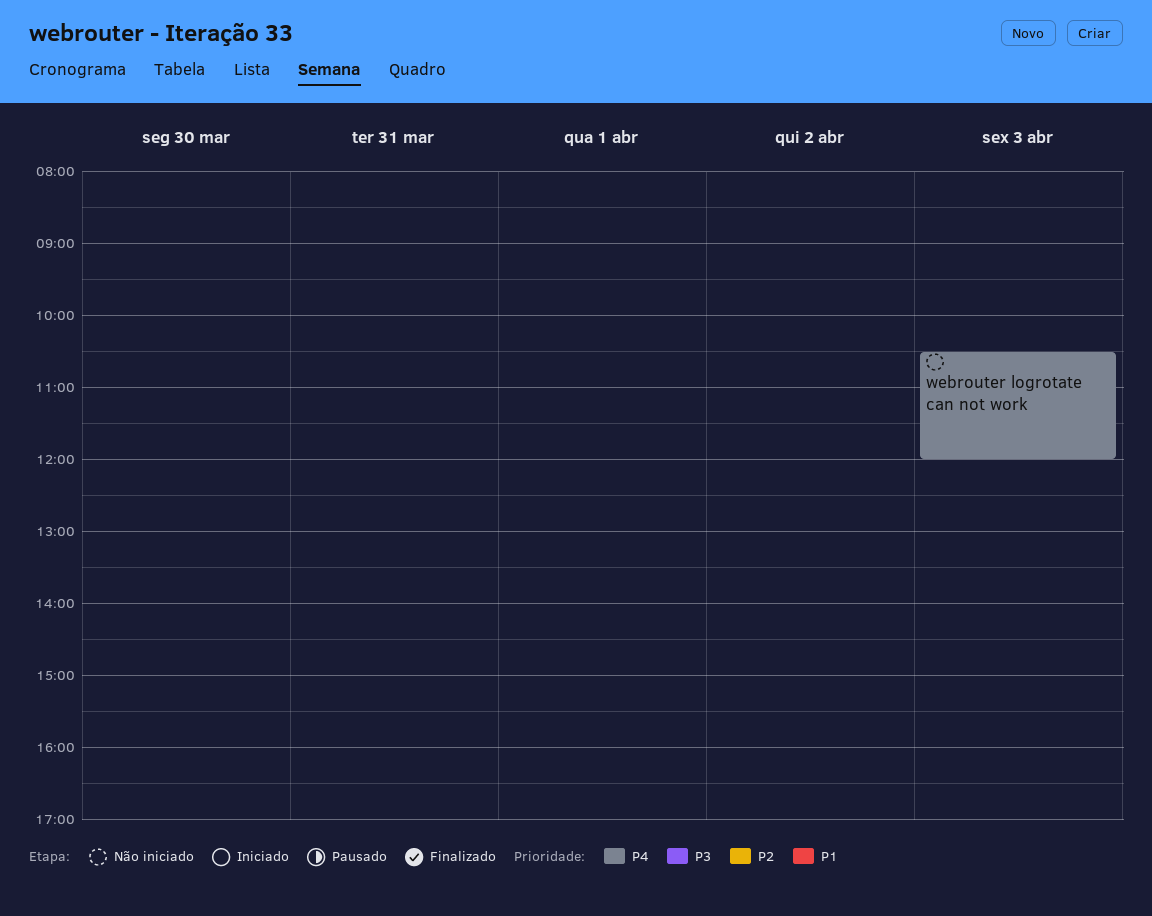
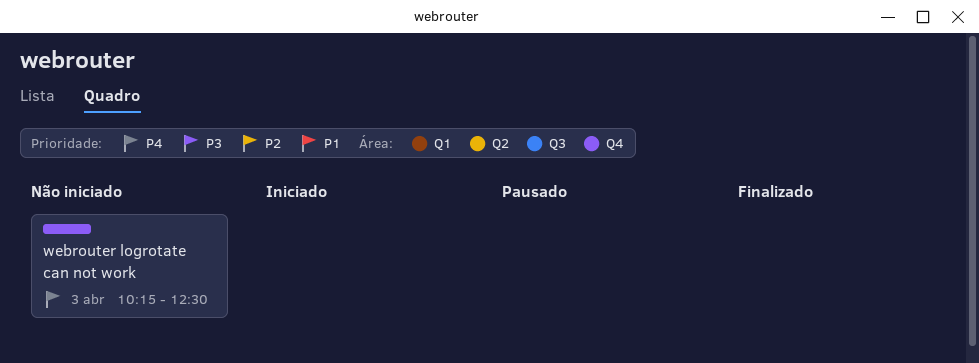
webrouter logrotate can not work, begins: 10:30 -> 10:15
webrouter logrotate can not work, ends: 12:00 -> 12:30

